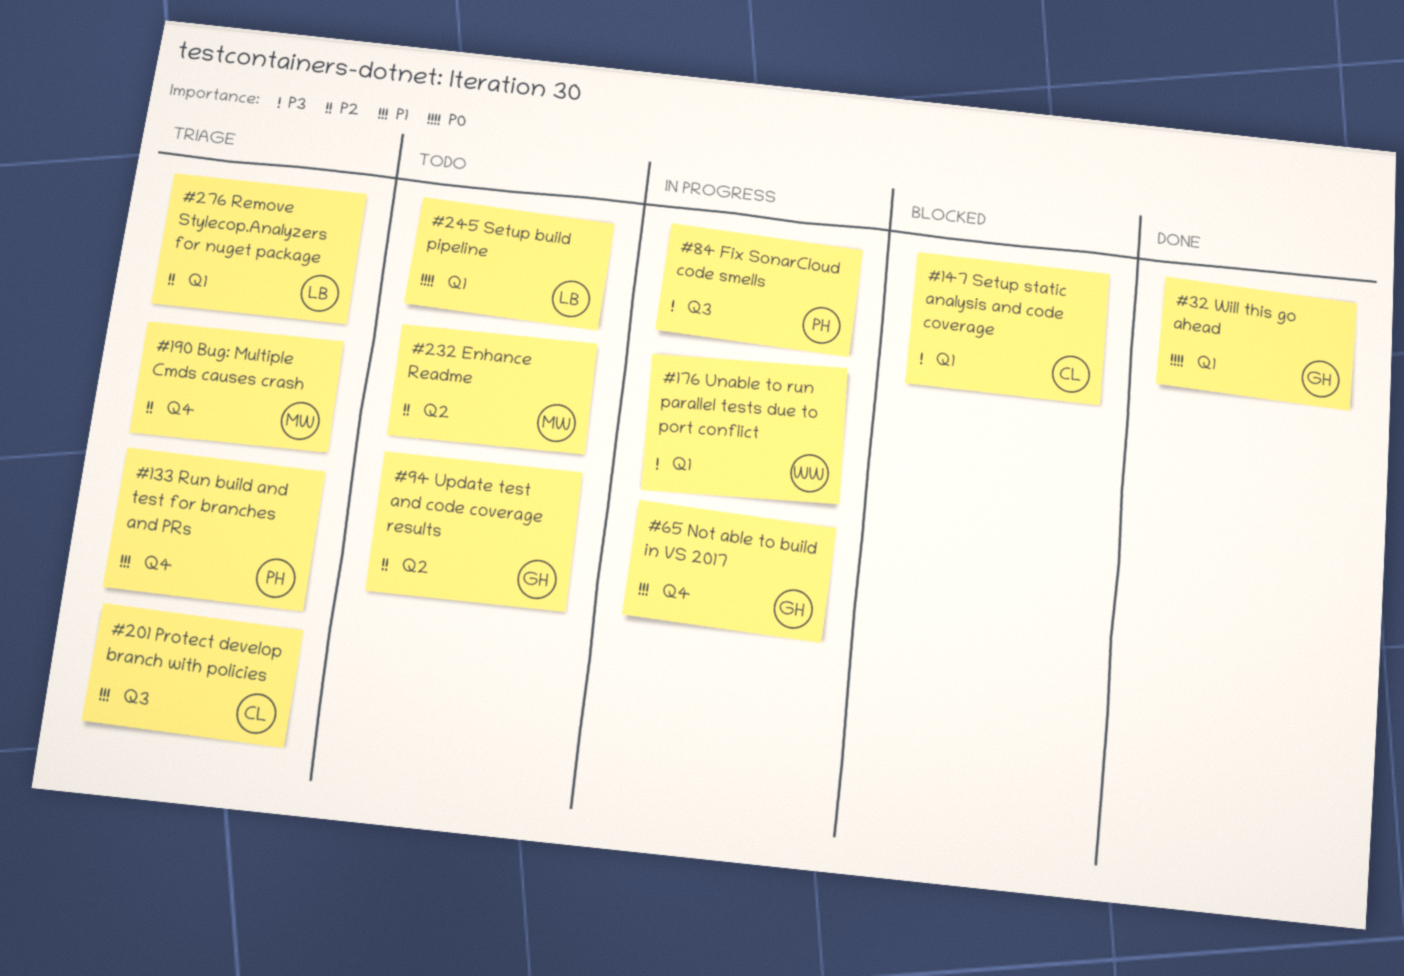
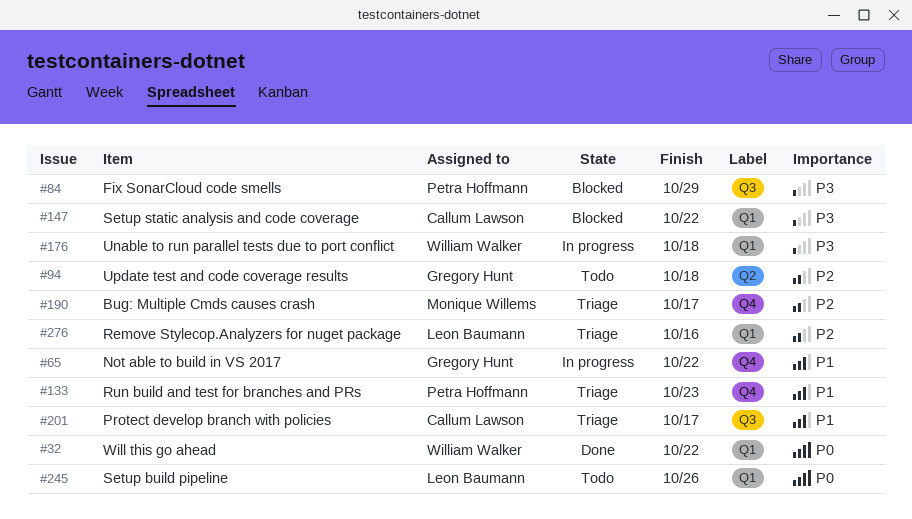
#32, owner: Gregory Hunt -> William Walker
#84, status: In progress -> Blocked
#232: present -> none

